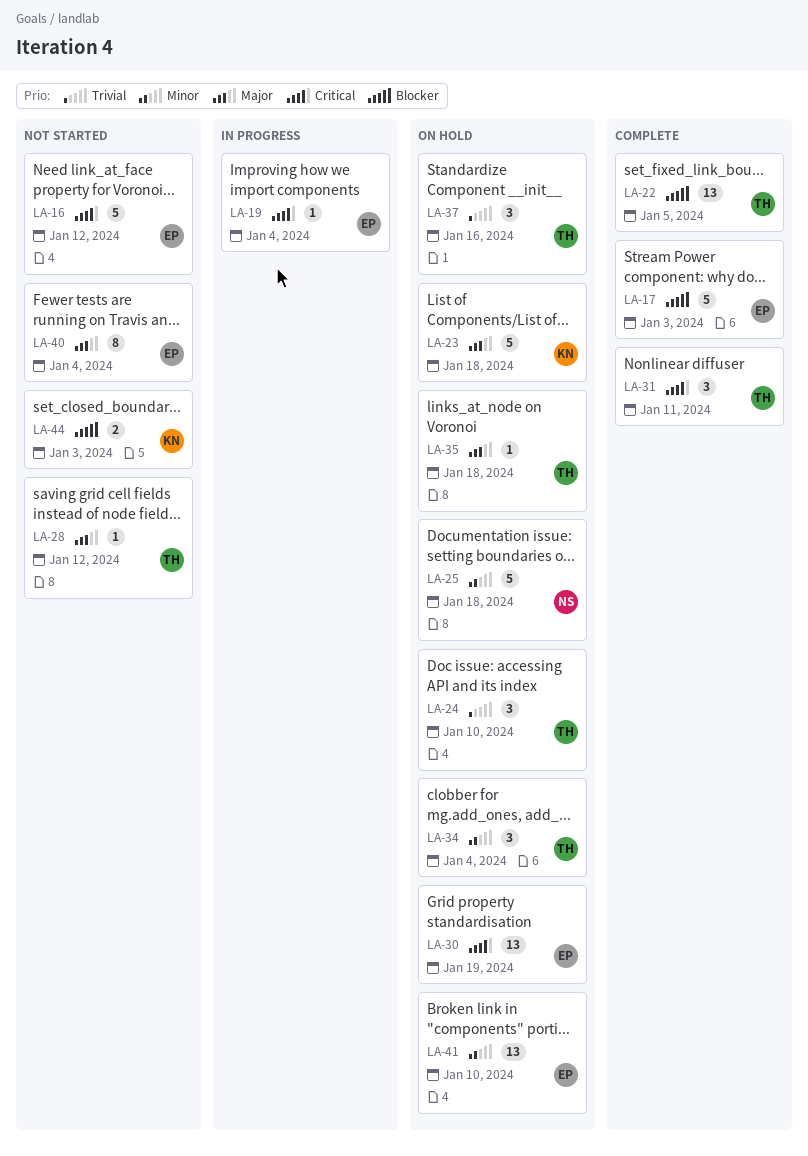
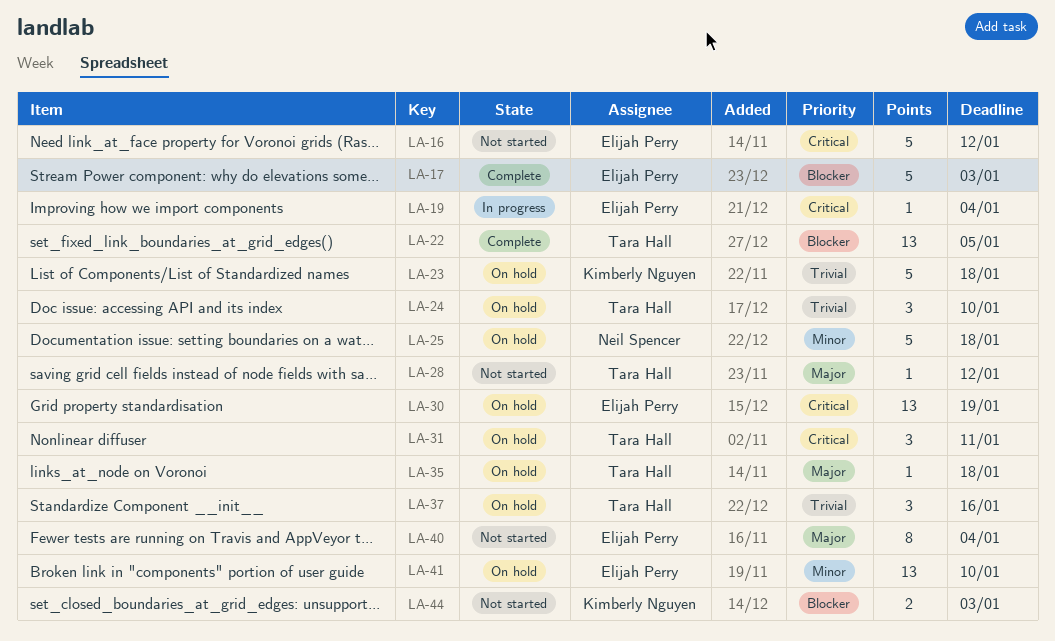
LA-23, priority: Major -> Trivial
LA-31, status: Complete -> On hold
LA-34: present -> none

